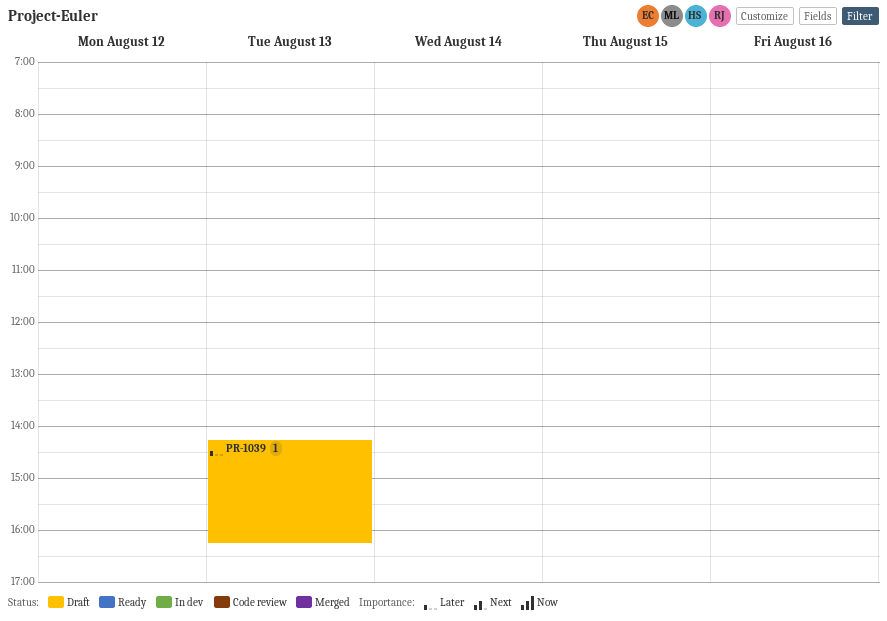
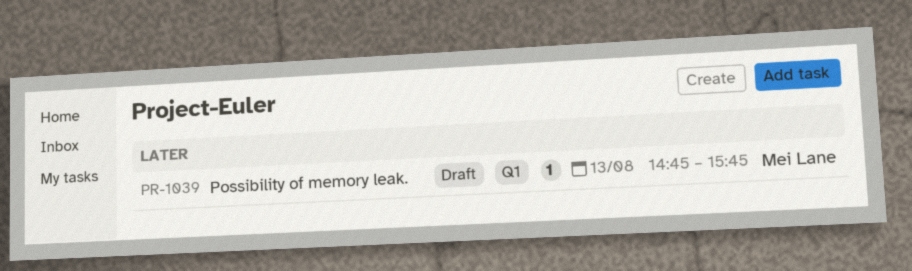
PR-1039, begins: 14:15 -> 14:45
PR-1039, ends: 16:15 -> 15:45

